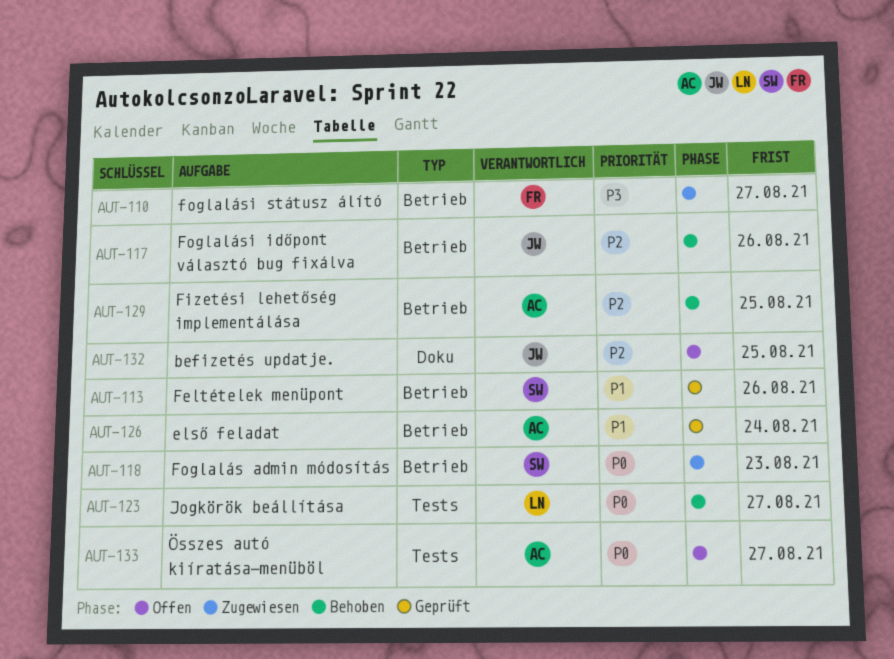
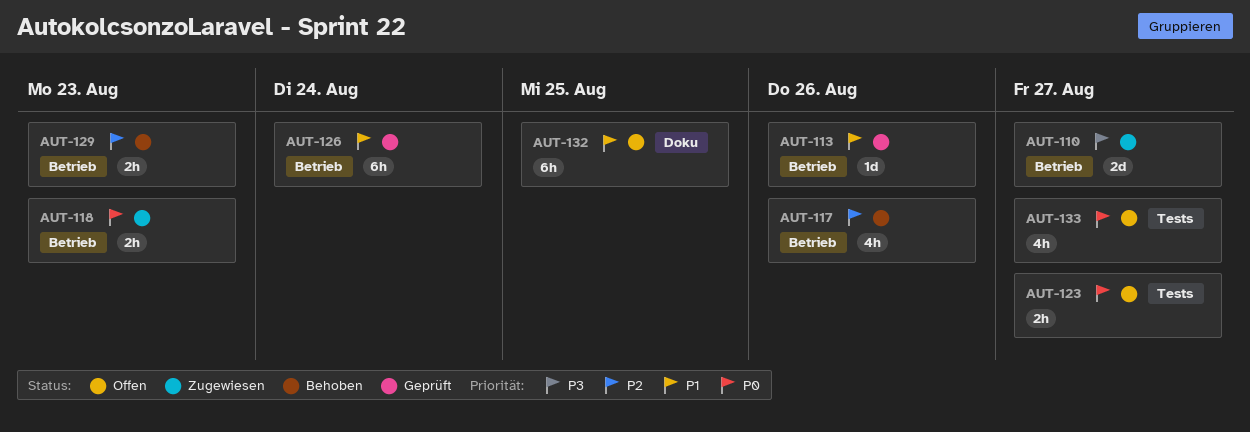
AUT-123, status: Behoben -> Offen
AUT-129, due: Aug 25 -> Aug 23
AUT-132, priority: P2 -> P1

